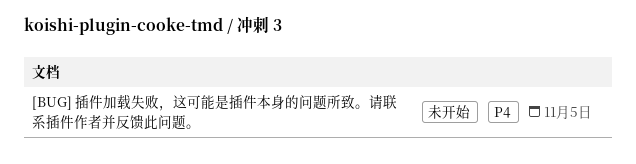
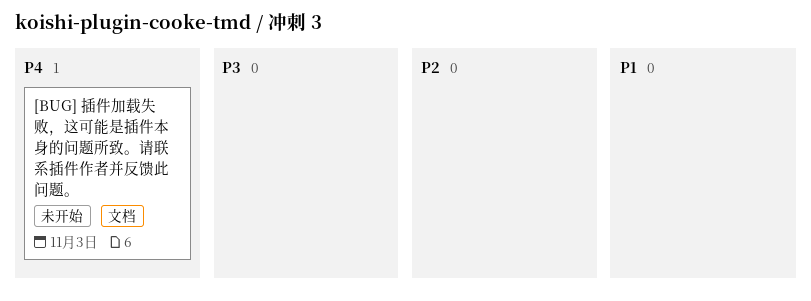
[BUG] 插件加载失败，这可能是插件本身的问题所致。请联系插件作者并反馈此问题。, due: Nov 5 -> Nov 3

